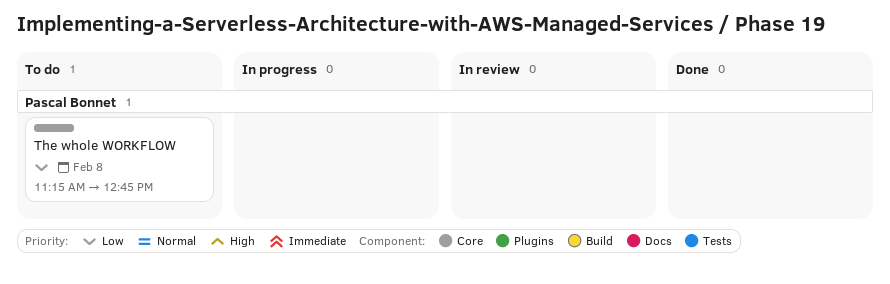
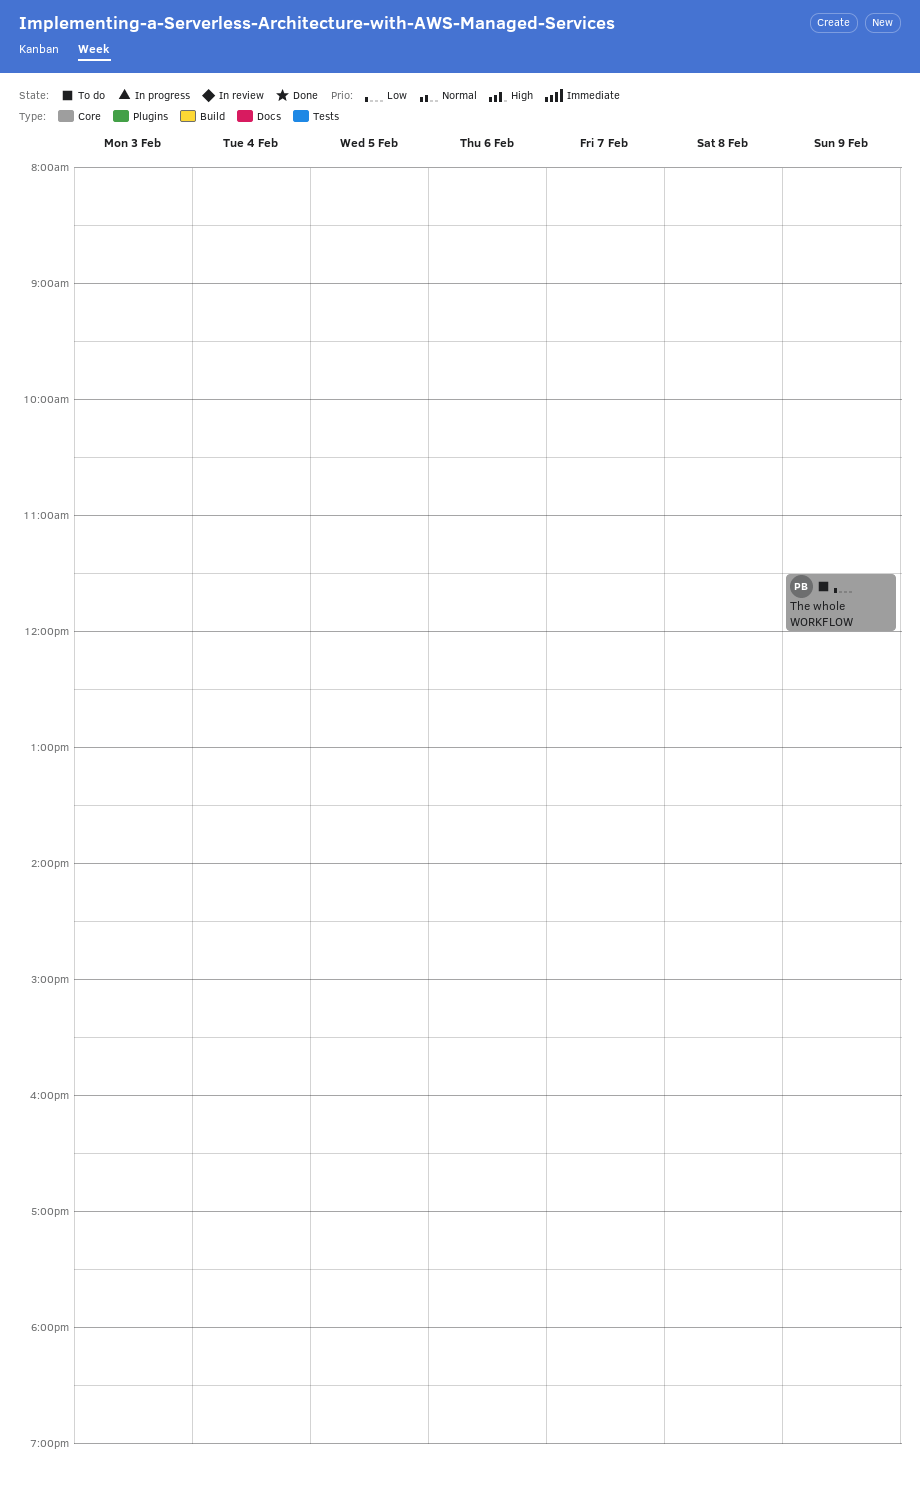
The whole WORKFLOW, day: Feb 8 -> Feb 9
The whole WORKFLOW, begins: 11:15 -> 11:30
The whole WORKFLOW, ends: 12:45 -> 12:00

